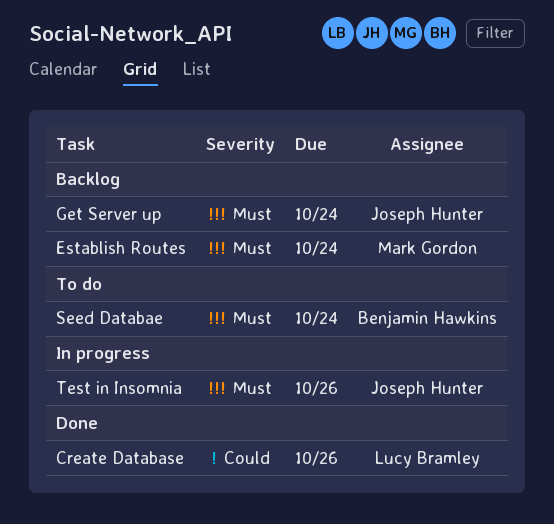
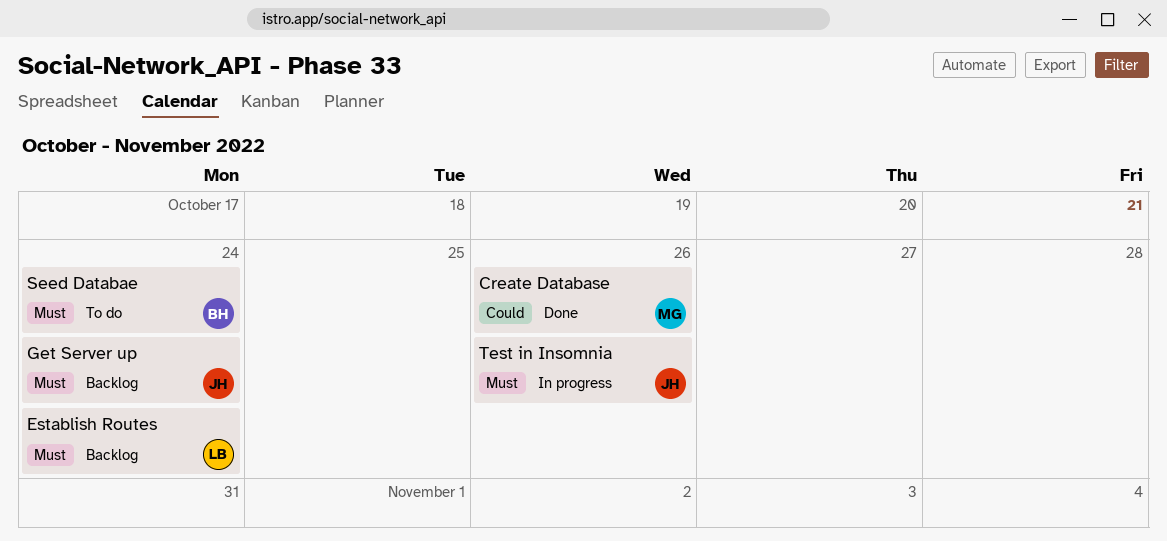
Create Database, owner: Lucy Bramley -> Mark Gordon
Establish Routes, owner: Mark Gordon -> Lucy Bramley

